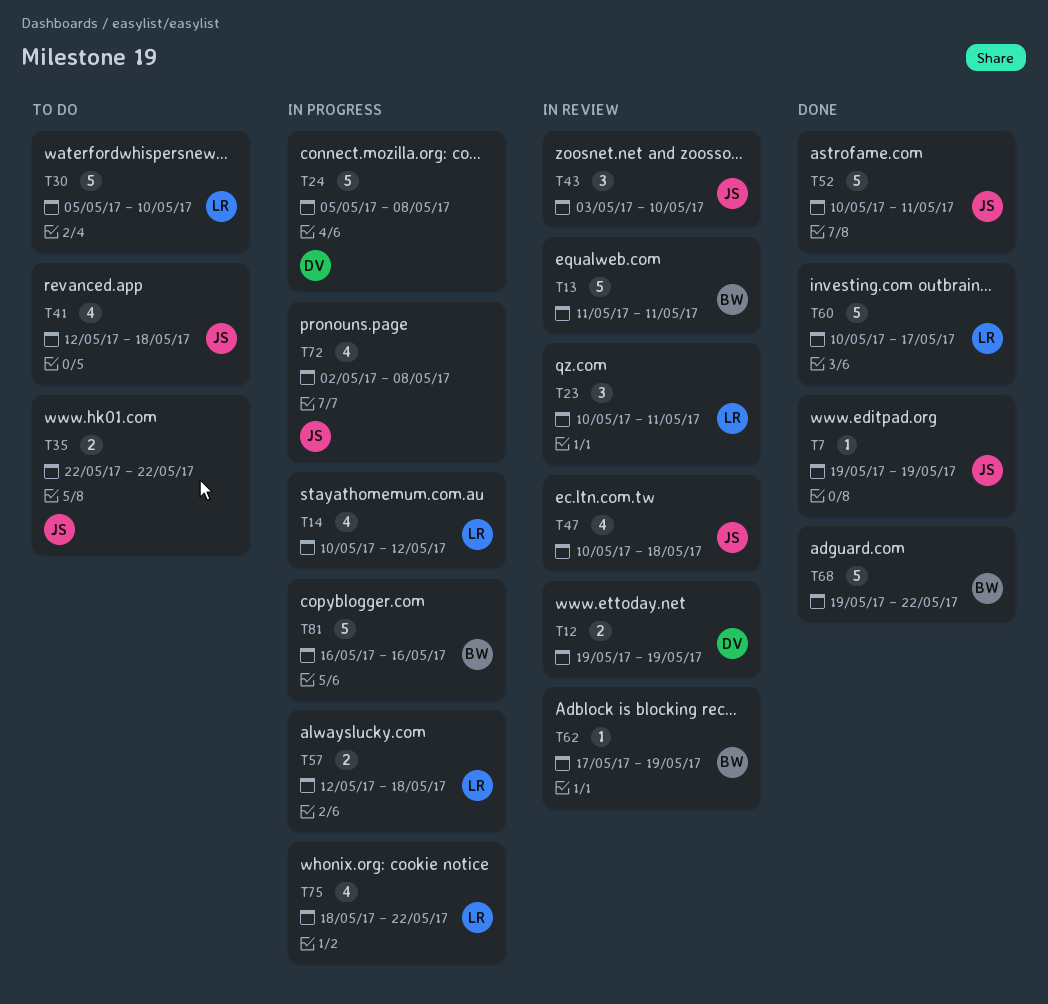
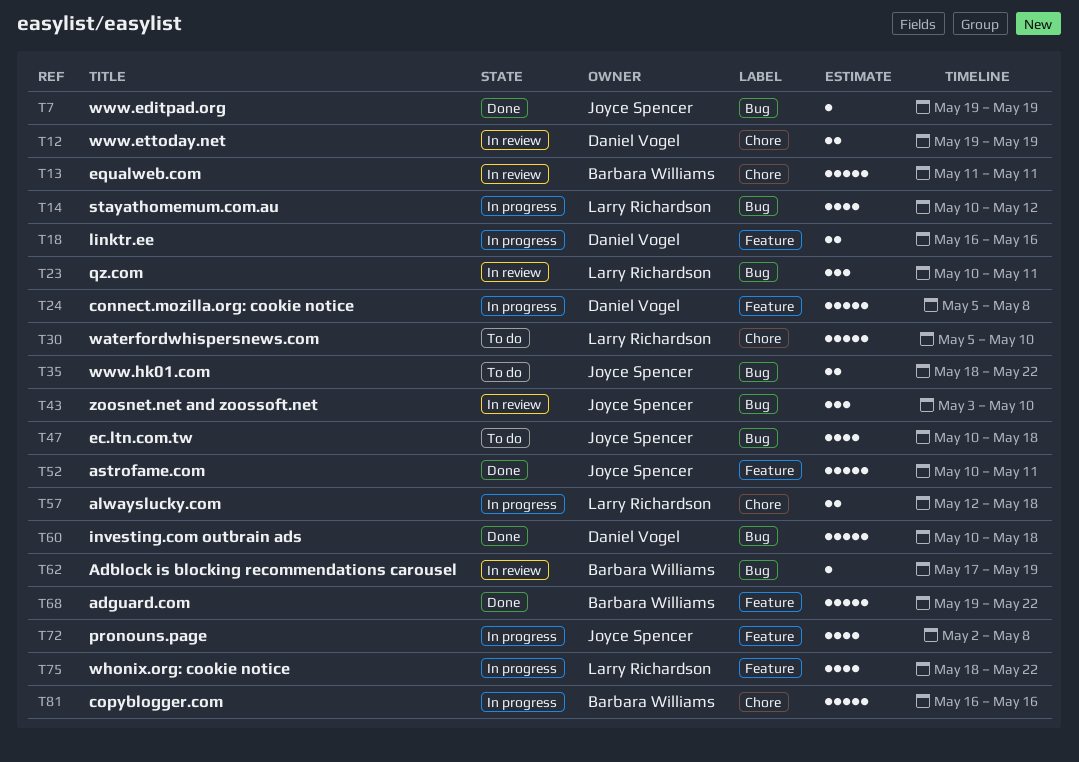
T18: none -> present
T35, start: May 22 -> May 18
T41: present -> none
T47, status: In review -> To do
T60, owner: Larry Richardson -> Daniel Vogel
T60, due: May 17 -> May 18

